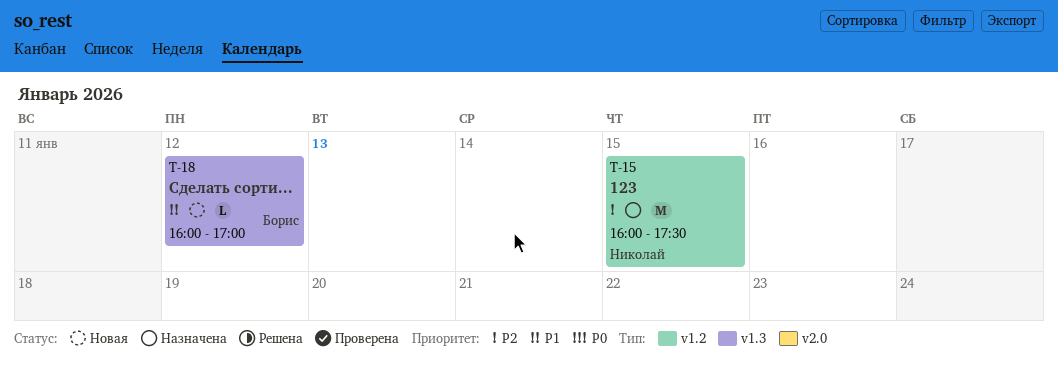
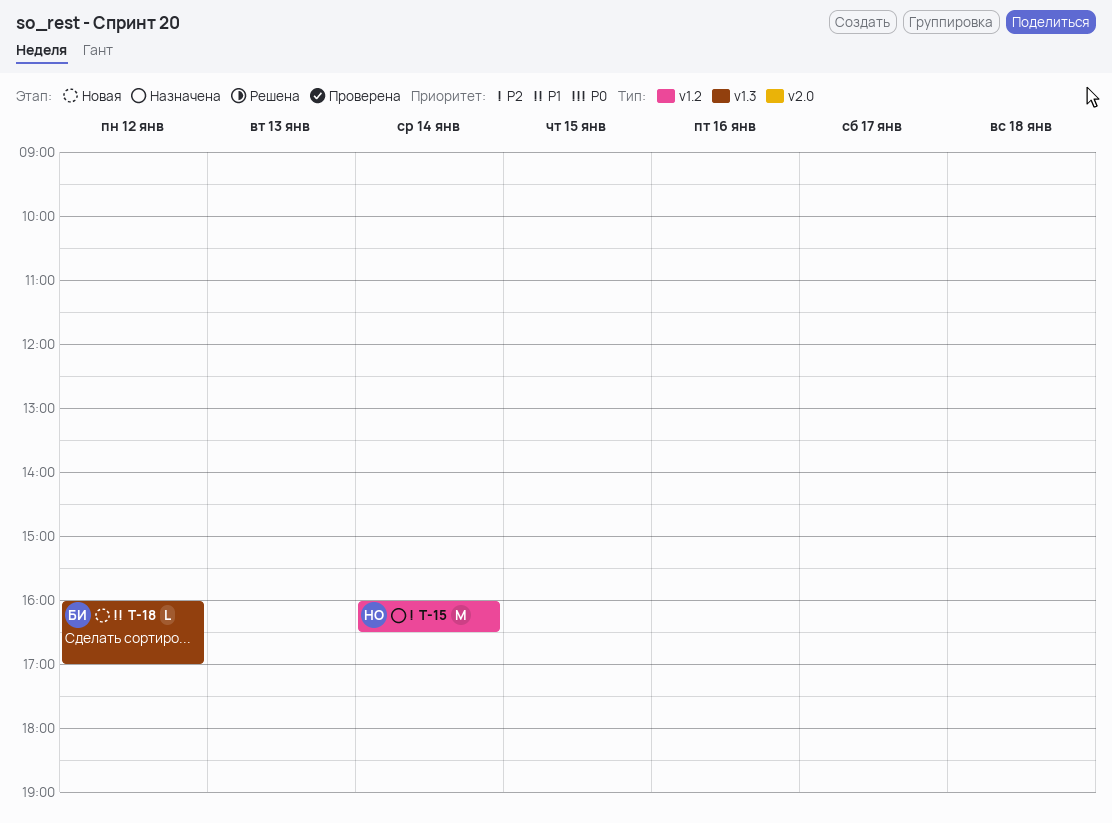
T-15, day: Jan 15 -> Jan 14
T-15, ends: 17:30 -> 16:30

